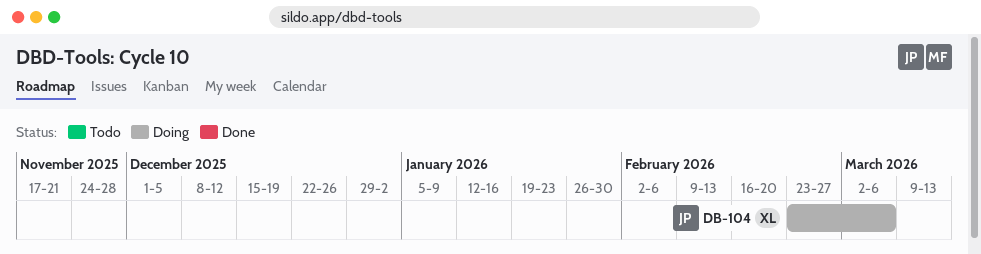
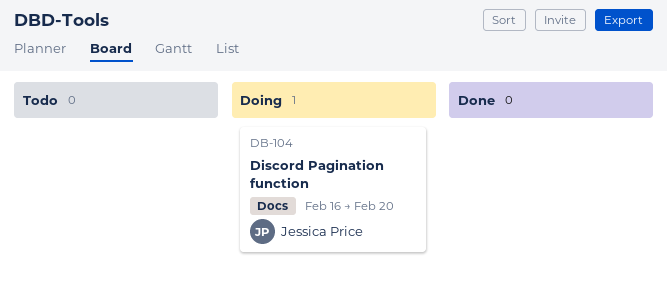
DB-104, start: Feb 23 -> Feb 16
DB-104, due: Mar 6 -> Feb 20

